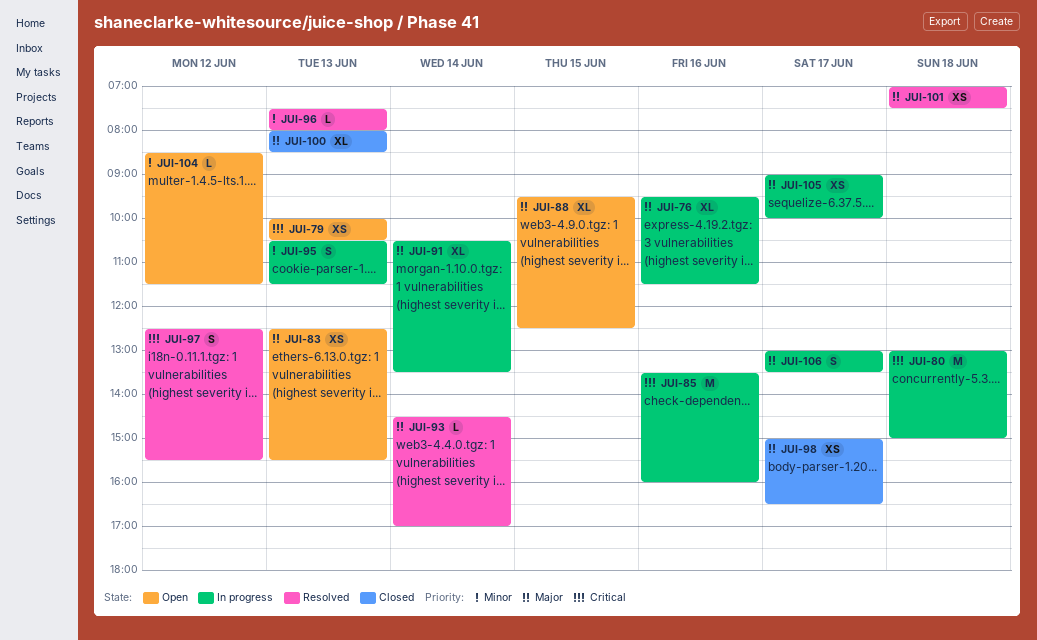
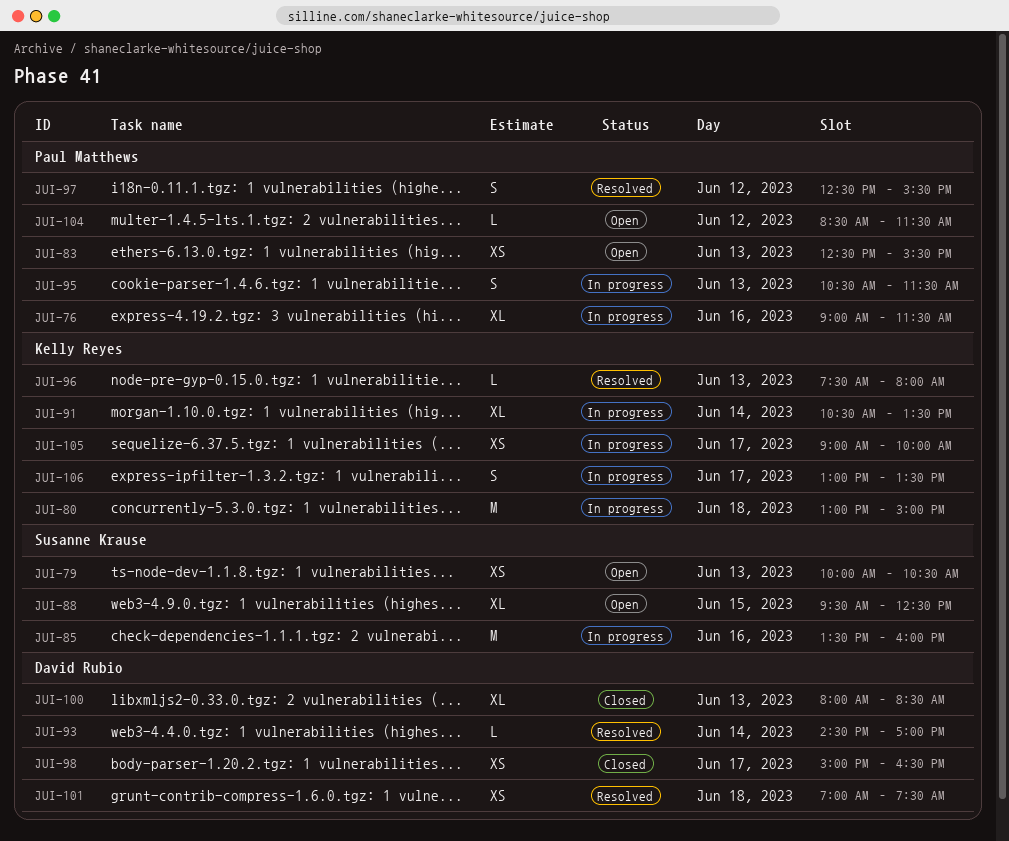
JUI-76, begins: 09:30 -> 09:00

